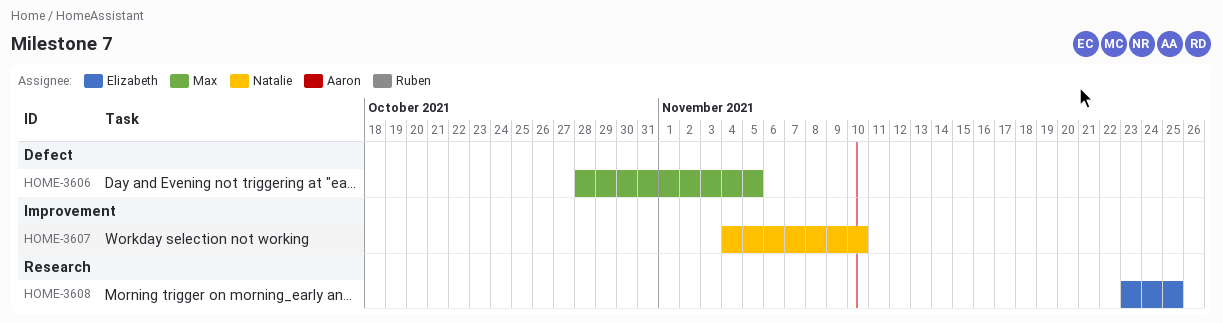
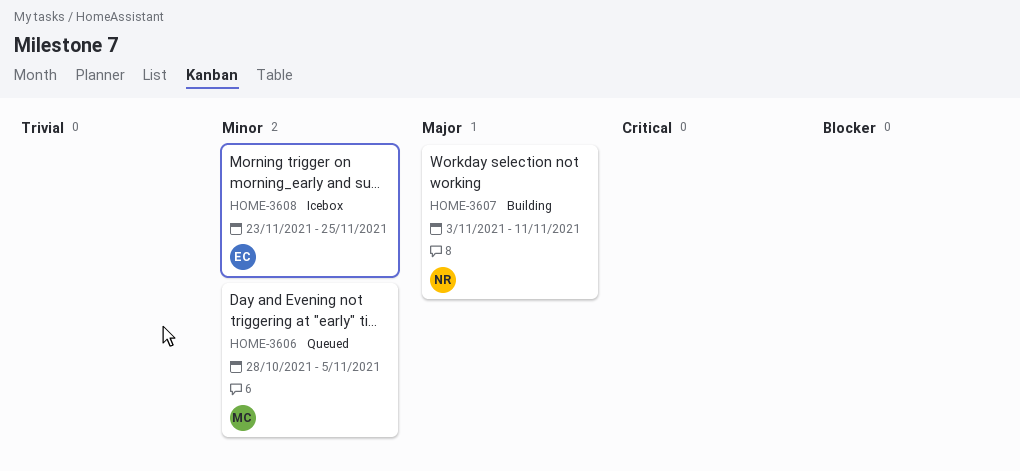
HOME-3607, start: Nov 4 -> Nov 3
HOME-3607, due: Nov 10 -> Nov 11

